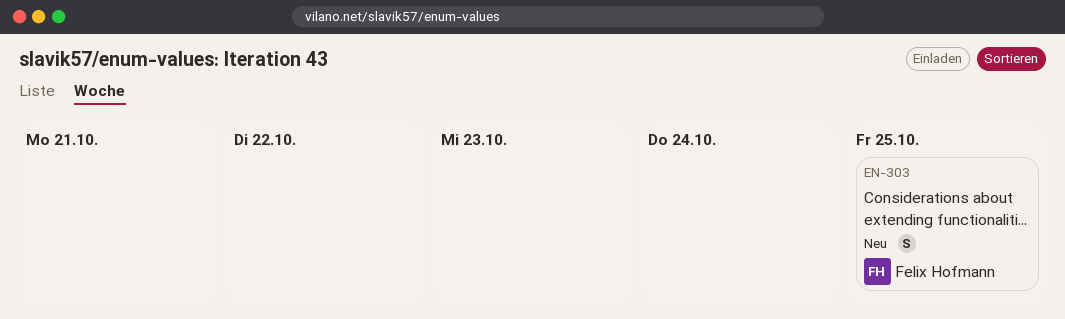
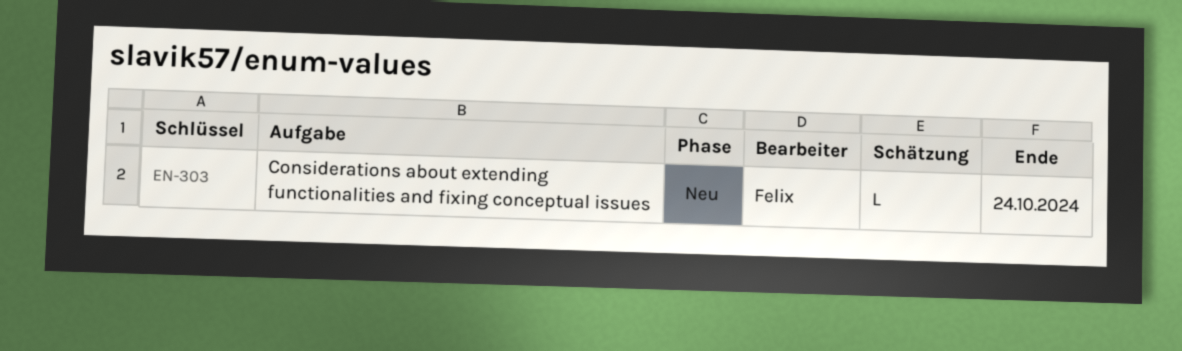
EN-303, estimate: S -> L
EN-303, due: Oct 25 -> Oct 24

